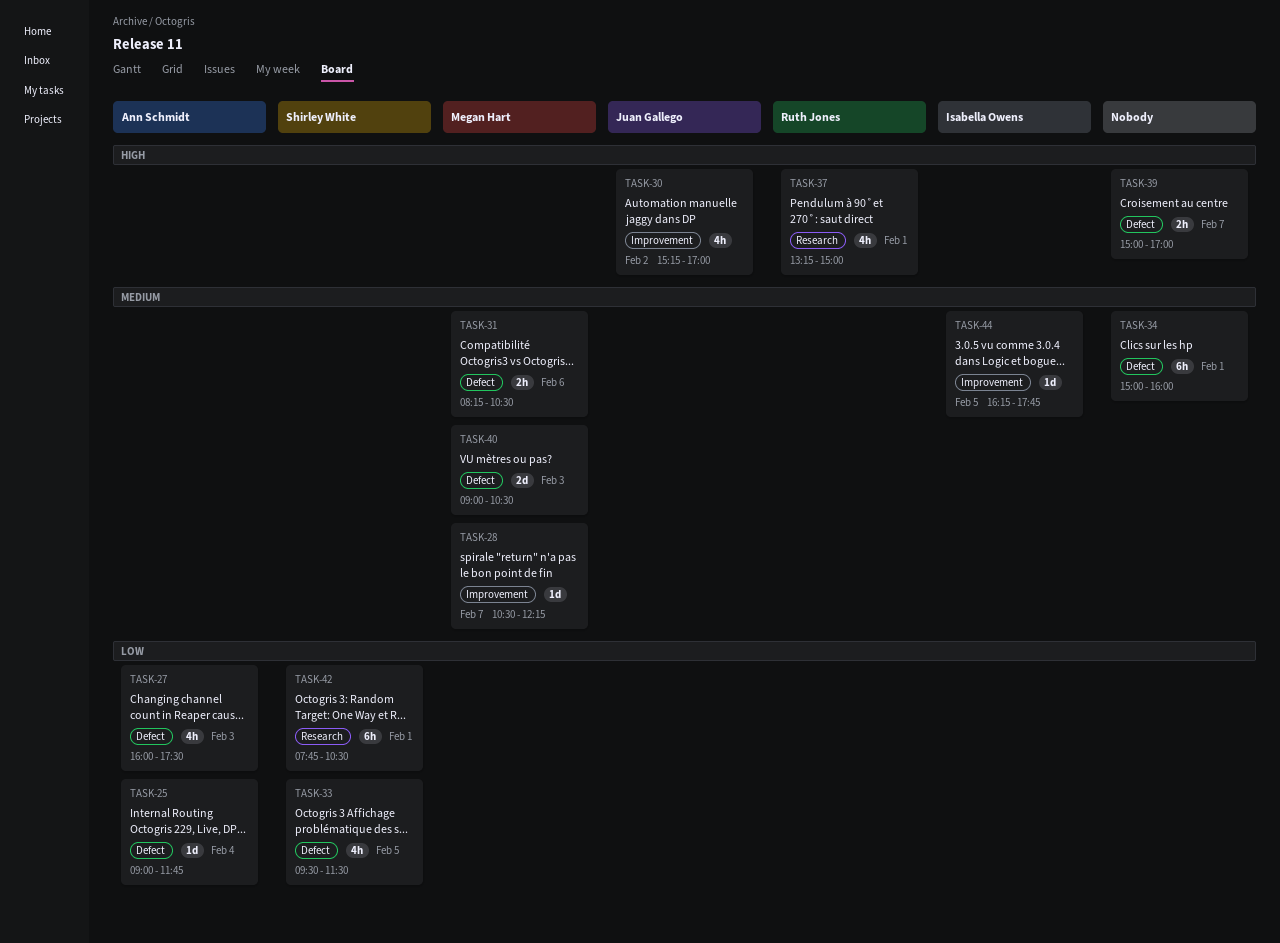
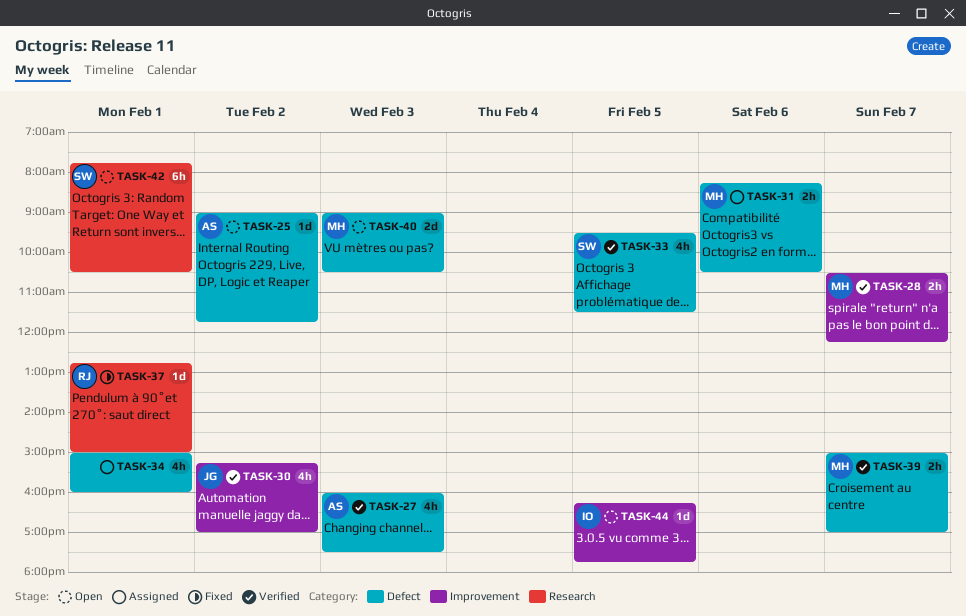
TASK-25, day: Feb 4 -> Feb 2
TASK-28, estimate: 1d -> 2h
TASK-34, estimate: 6h -> 4h
TASK-37, estimate: 4h -> 1d
TASK-37, begins: 13:15 -> 12:45
TASK-39, owner: none -> Megan Hart

